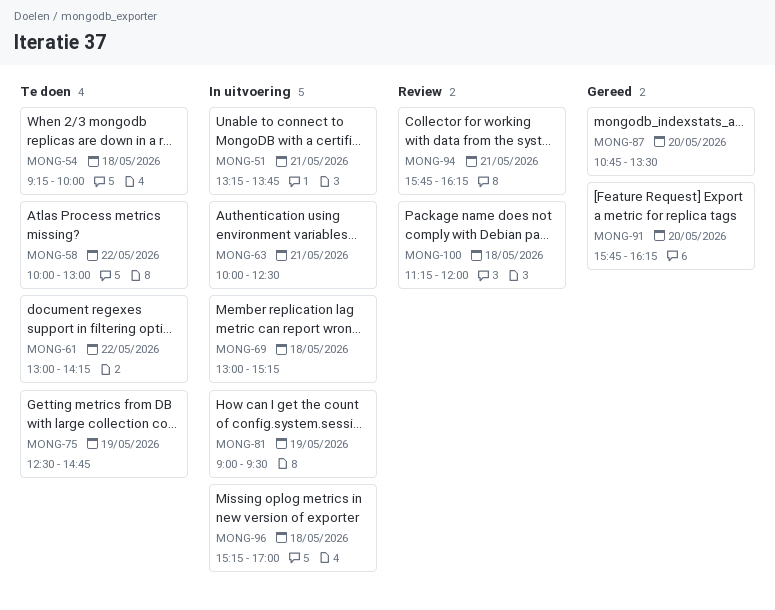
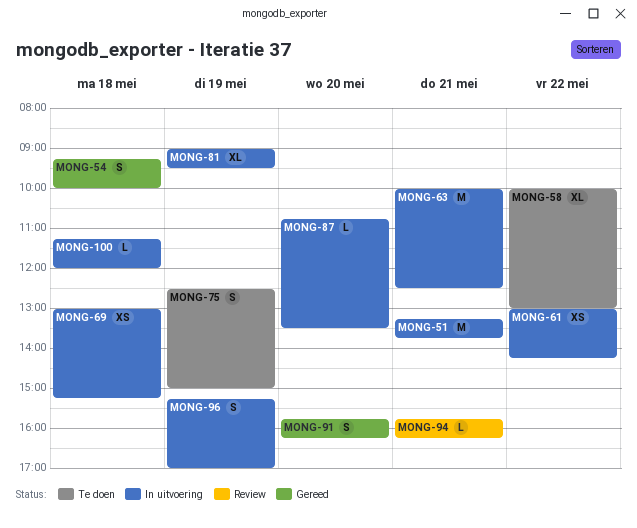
MONG-54, status: Te doen -> Gereed
MONG-61, status: Te doen -> In uitvoering
MONG-75, ends: 14:45 -> 15:00
MONG-87, status: Gereed -> In uitvoering
MONG-96, day: May 18 -> May 19
MONG-100, status: Review -> In uitvoering

